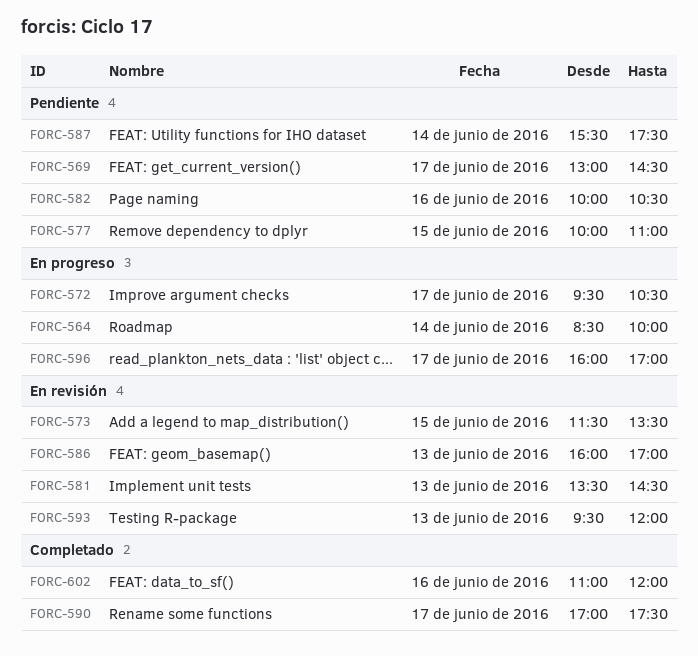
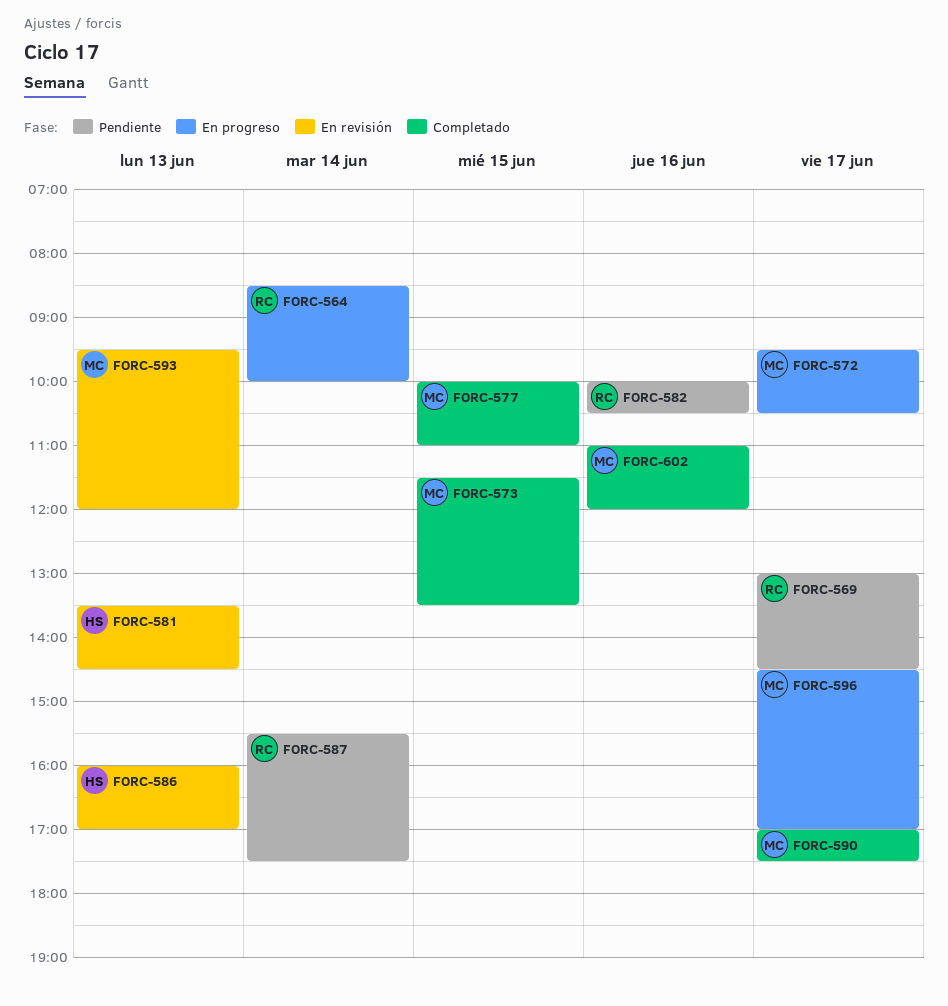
FORC-573, status: En revisión -> Completado
FORC-577, status: Pendiente -> Completado
FORC-596, begins: 16:00 -> 14:30

